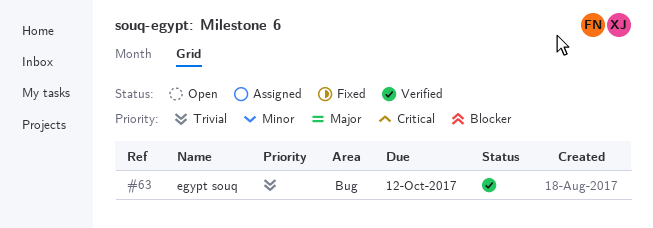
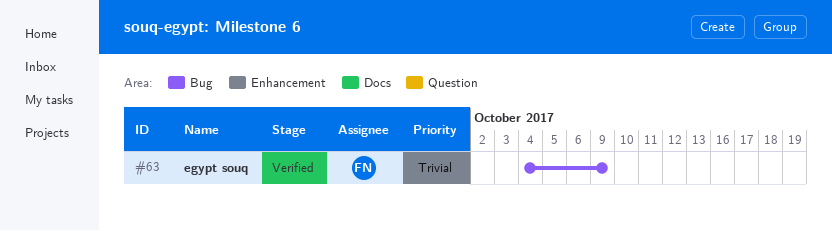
#63, due: Oct 12 -> Oct 9

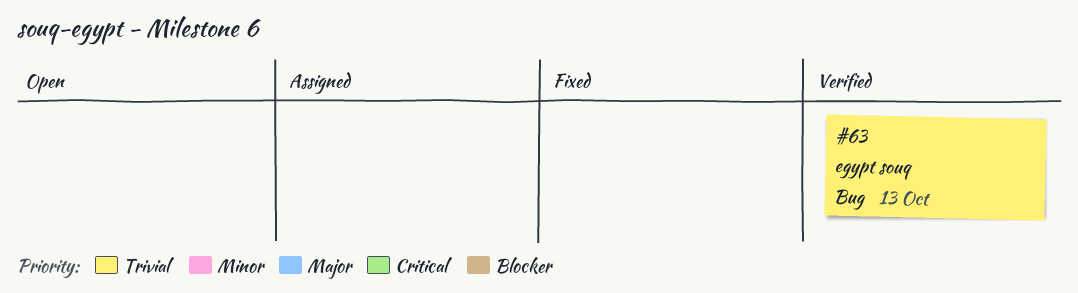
#63, due: Oct 9 -> Oct 13

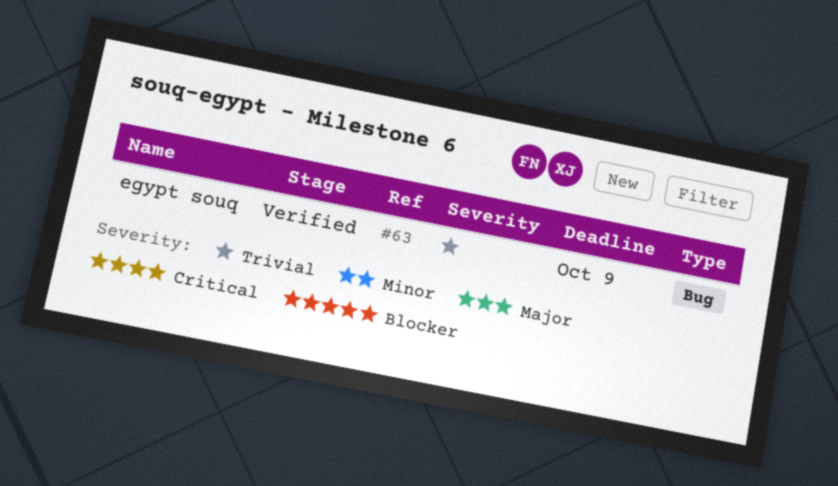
#63, due: Oct 13 -> Oct 9

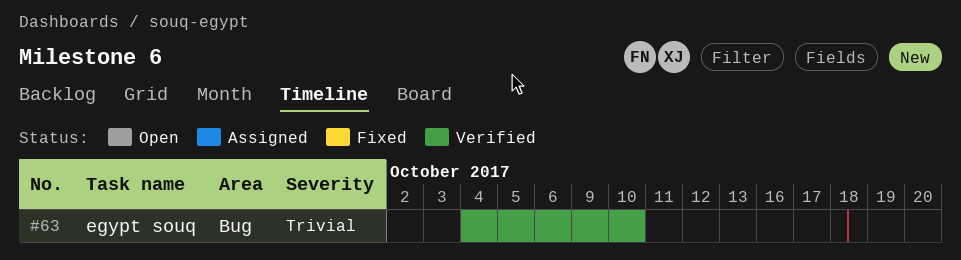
#63, due: Oct 9 -> Oct 10

